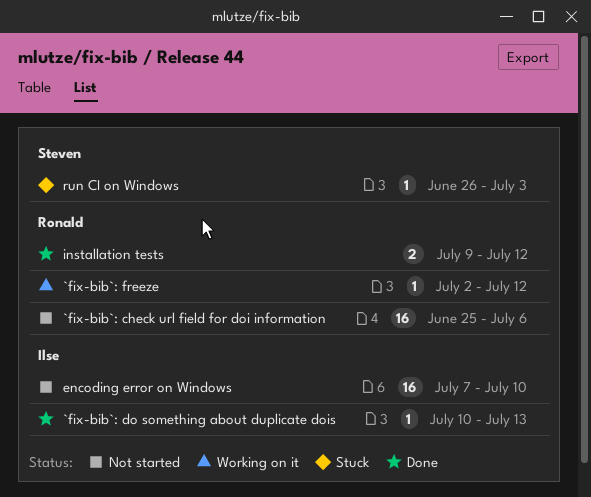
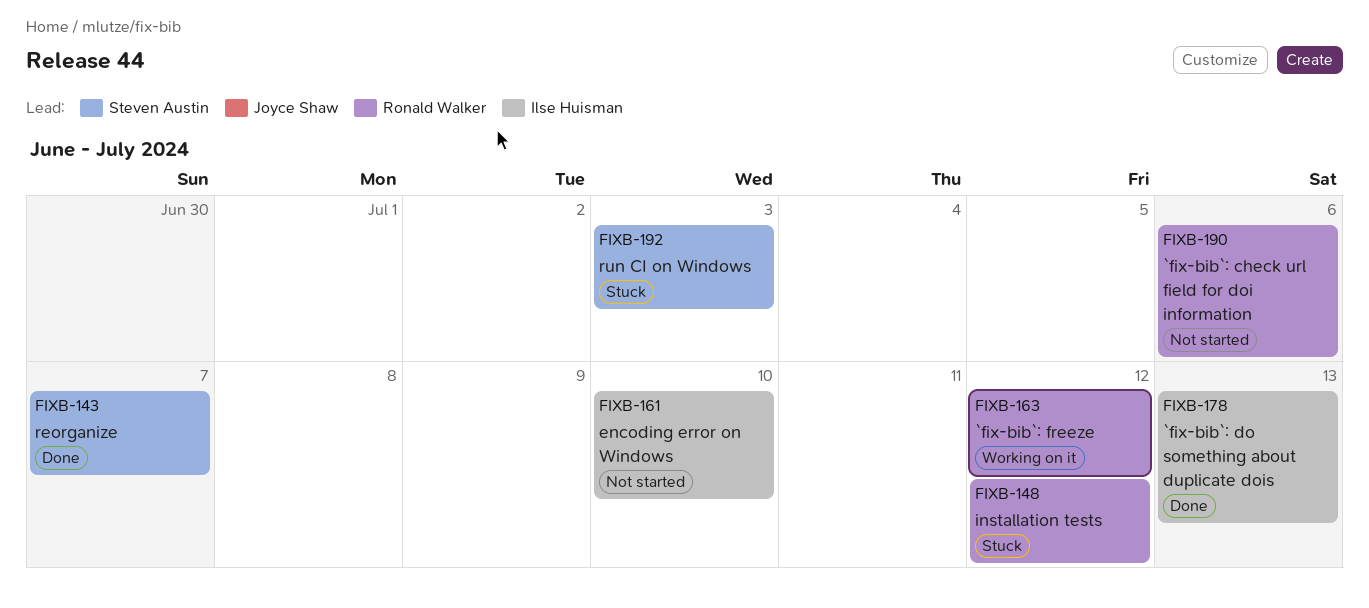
installation tests, status: Done -> Stuck
reorganize: none -> present

